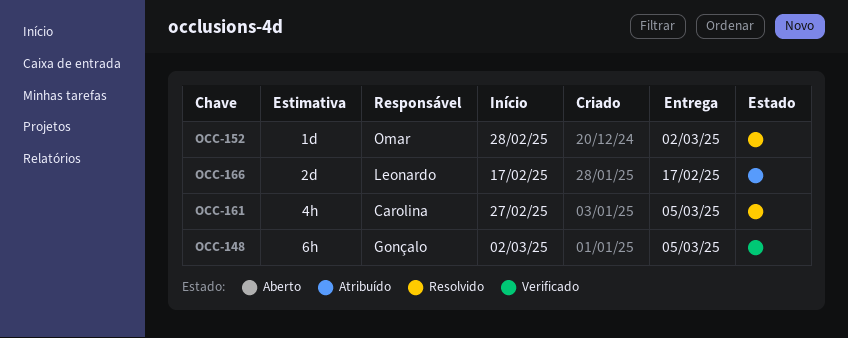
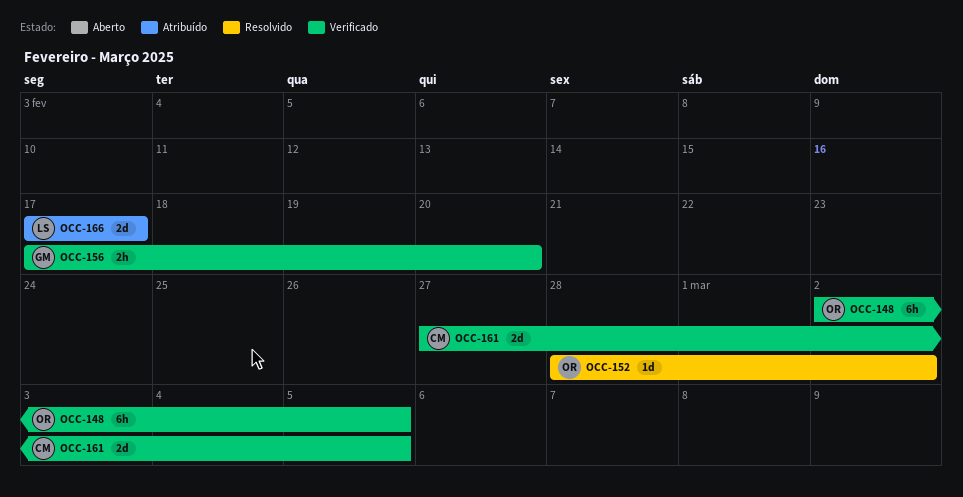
OCC-148, owner: Gonçalo -> Omar
OCC-156: none -> present
OCC-161, status: Resolvido -> Verificado
OCC-161, estimate: 4h -> 2d

